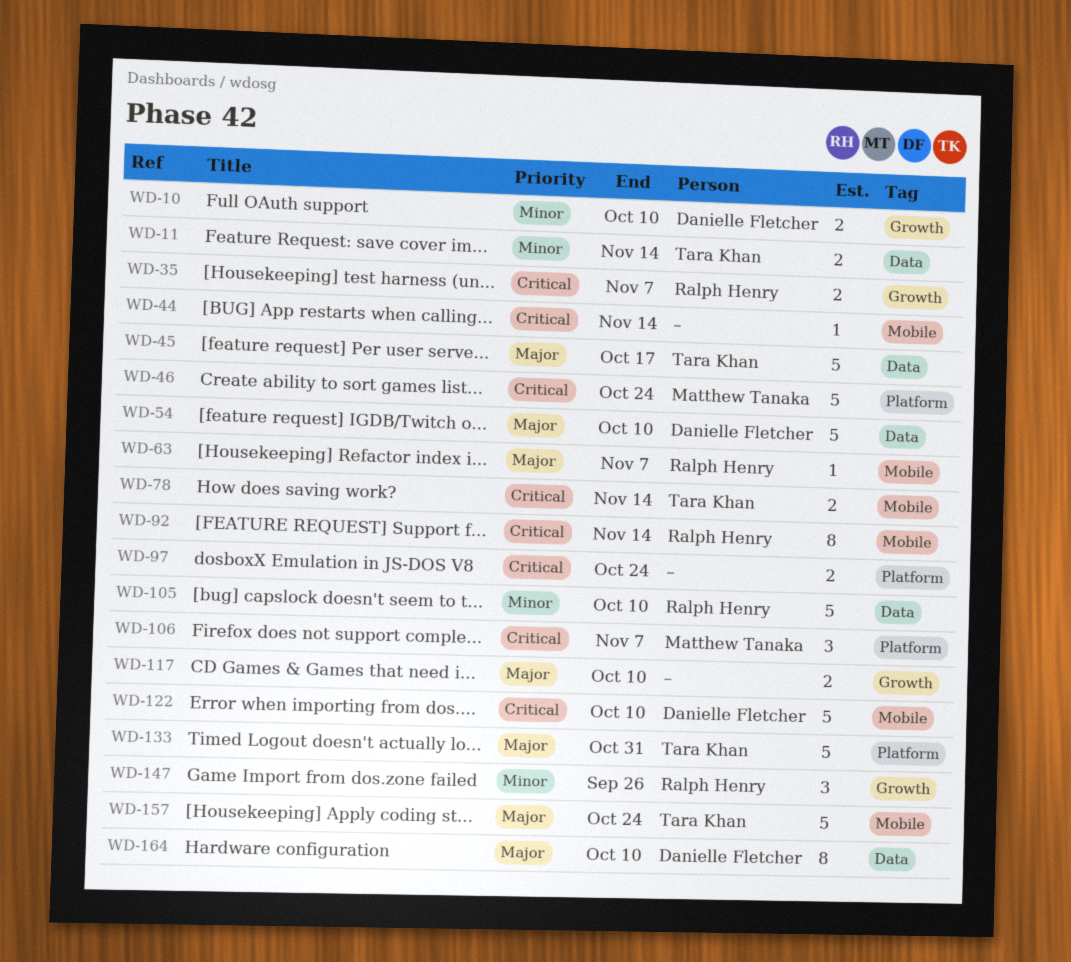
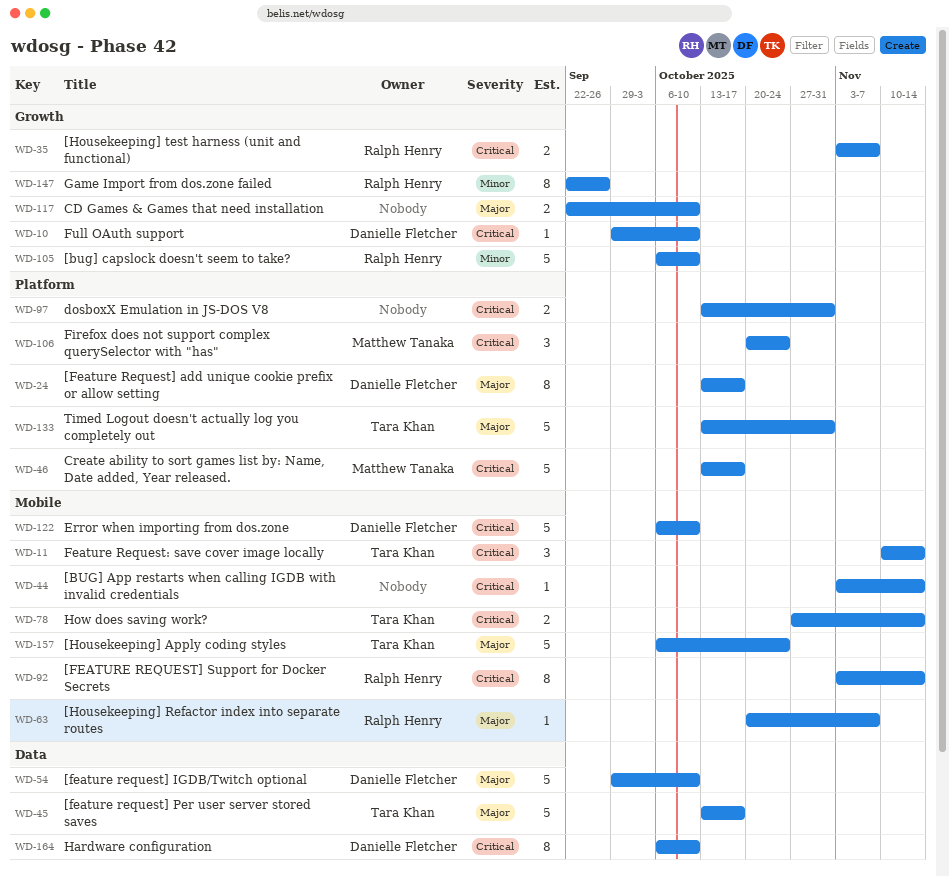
WD-10, priority: Minor -> Critical
WD-10, estimate: 2 -> 1
WD-11, priority: Minor -> Critical
WD-11, label: Data -> Mobile
WD-11, estimate: 2 -> 3
WD-24: none -> present
WD-46, due: Oct 24 -> Oct 17
WD-97, due: Oct 24 -> Oct 31
WD-105, label: Data -> Growth
WD-106, due: Nov 7 -> Oct 24
WD-147, estimate: 3 -> 8
WD-164, priority: Major -> Critical

